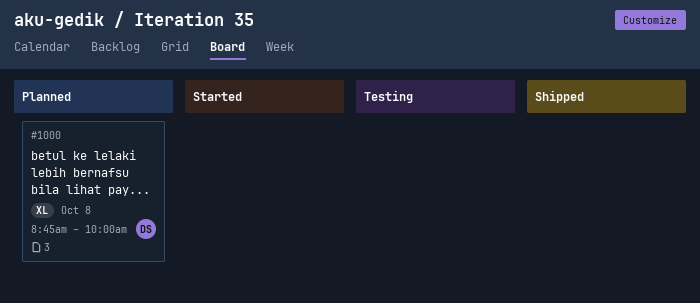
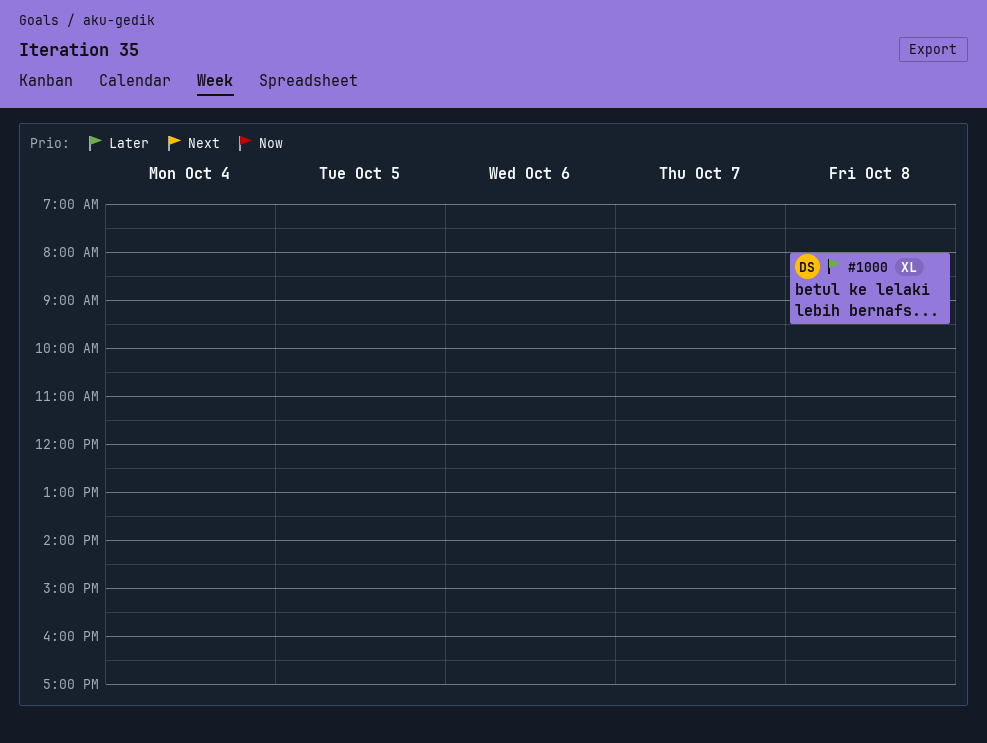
#1000, begins: 08:45 -> 08:00
#1000, ends: 10:00 -> 09:30

